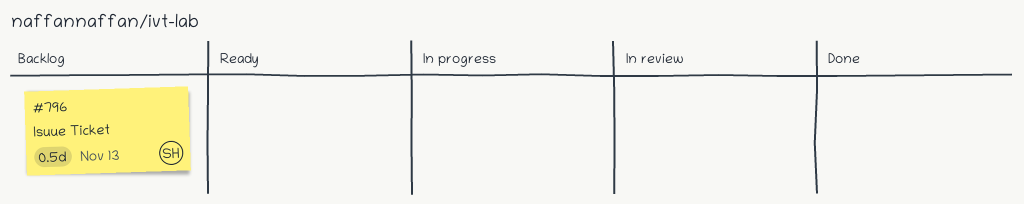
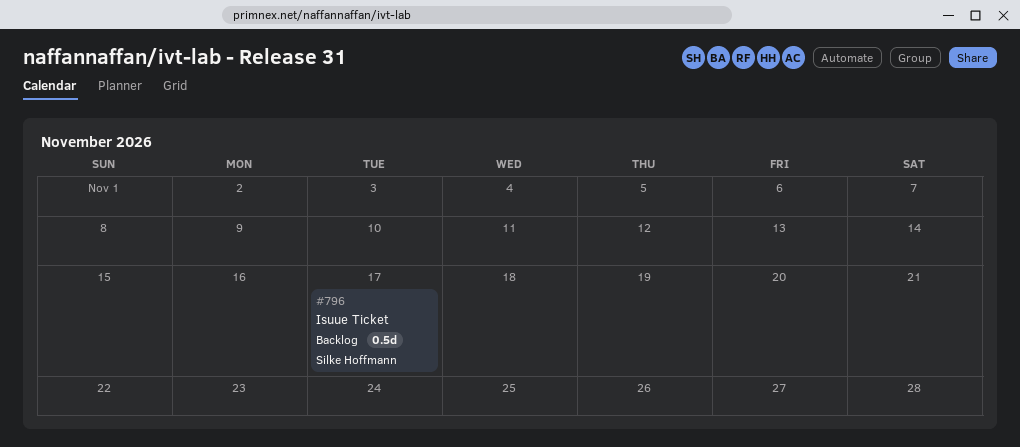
#796, due: Nov 13 -> Nov 17

